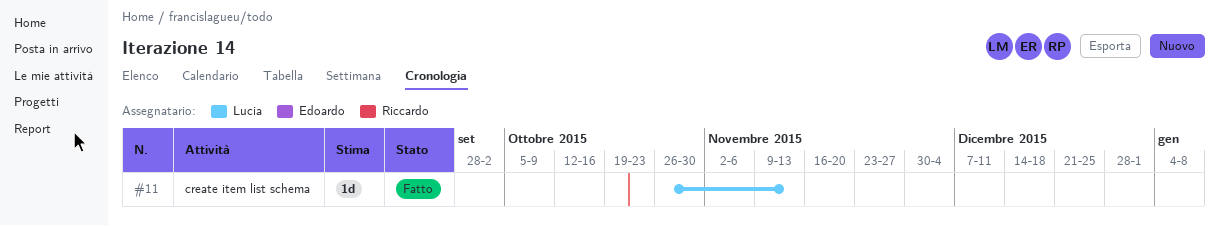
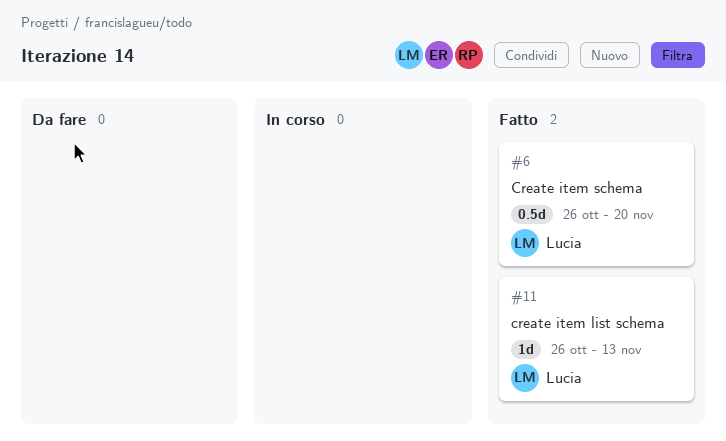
#6: none -> present

